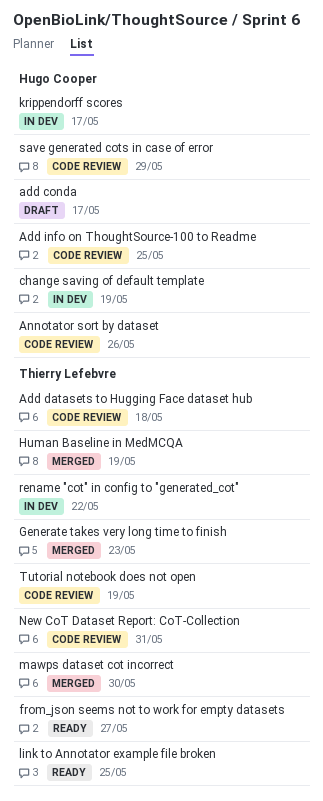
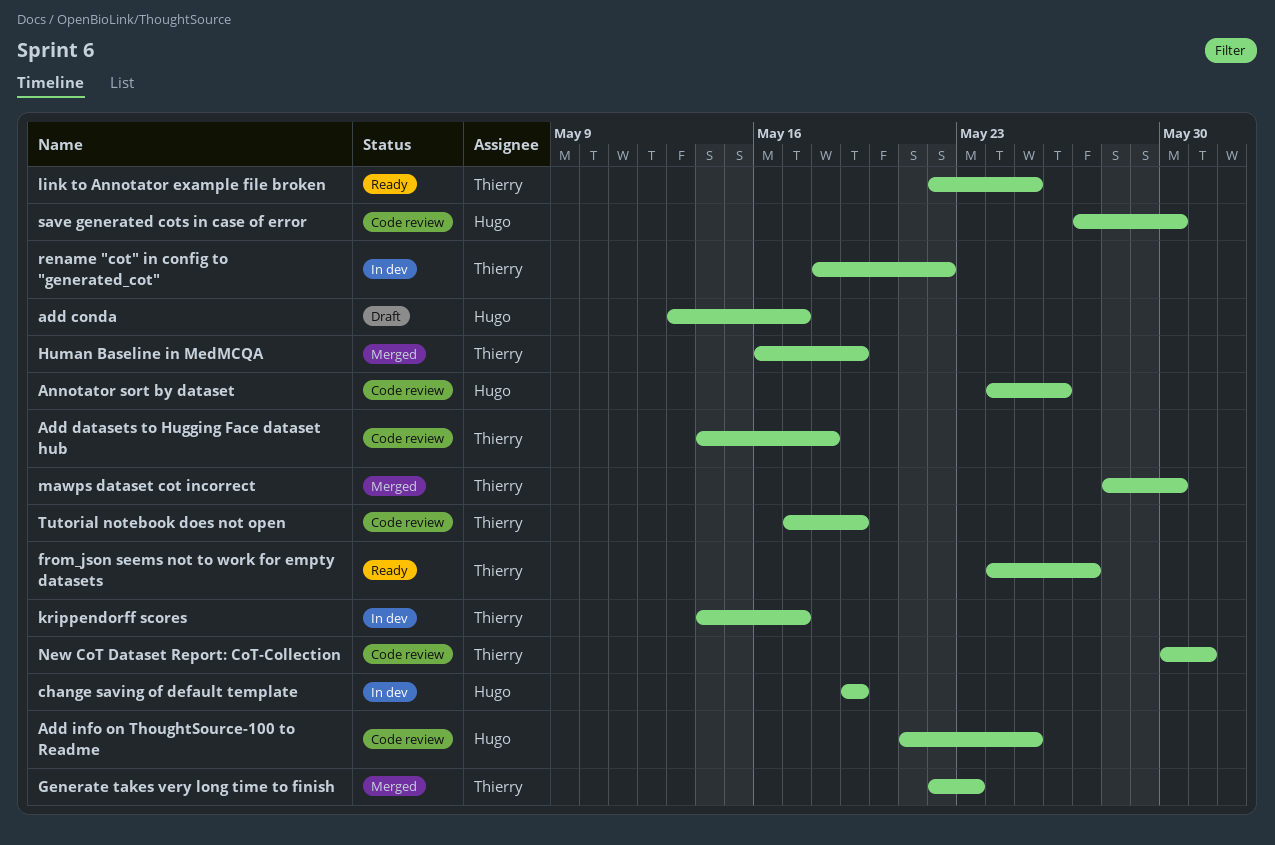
krippendorff scores, owner: Hugo Cooper -> Thierry Lefebvre
save generated cots in case of error, due: May 29 -> May 30

